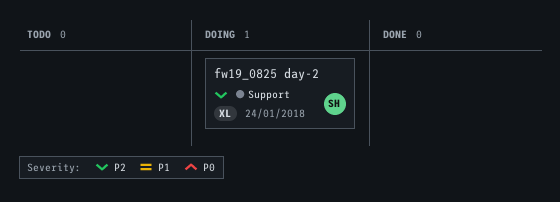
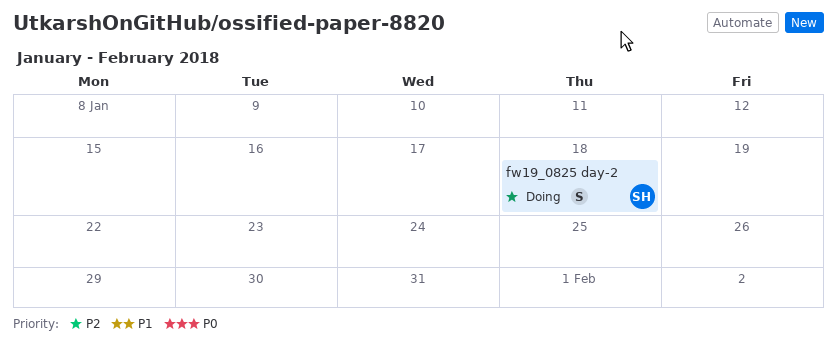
fw19_0825 day-2, estimate: XL -> S
fw19_0825 day-2, due: Jan 24 -> Jan 18

